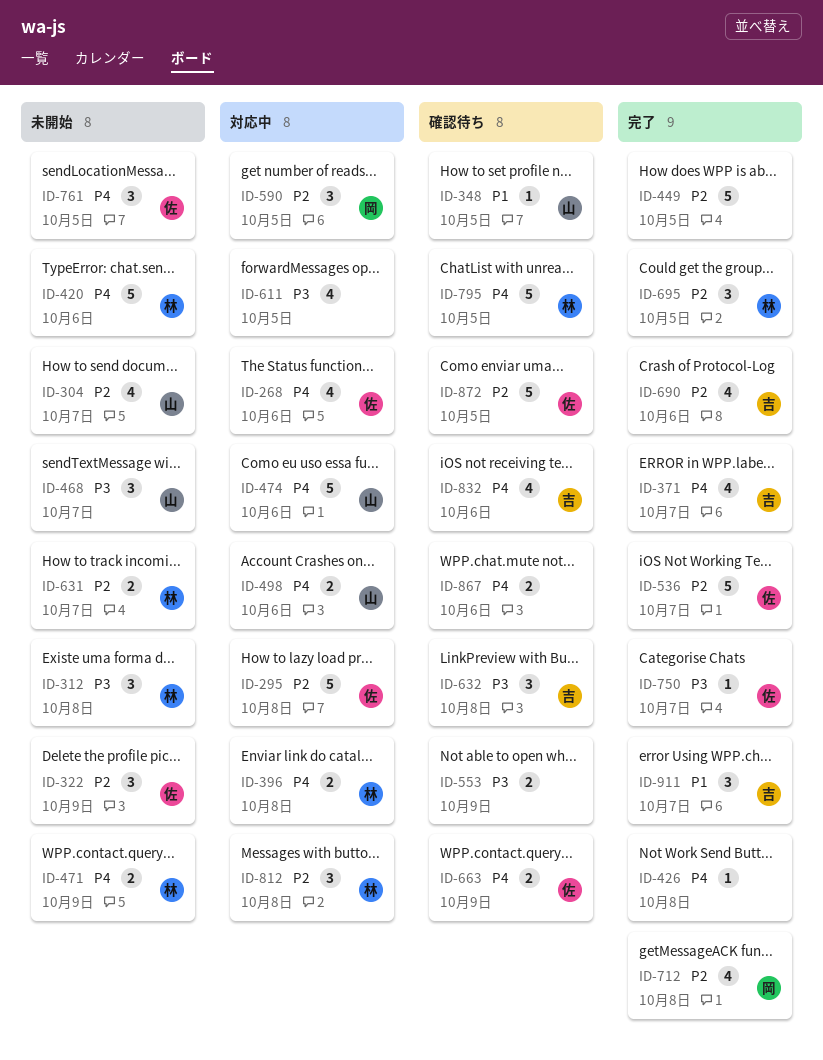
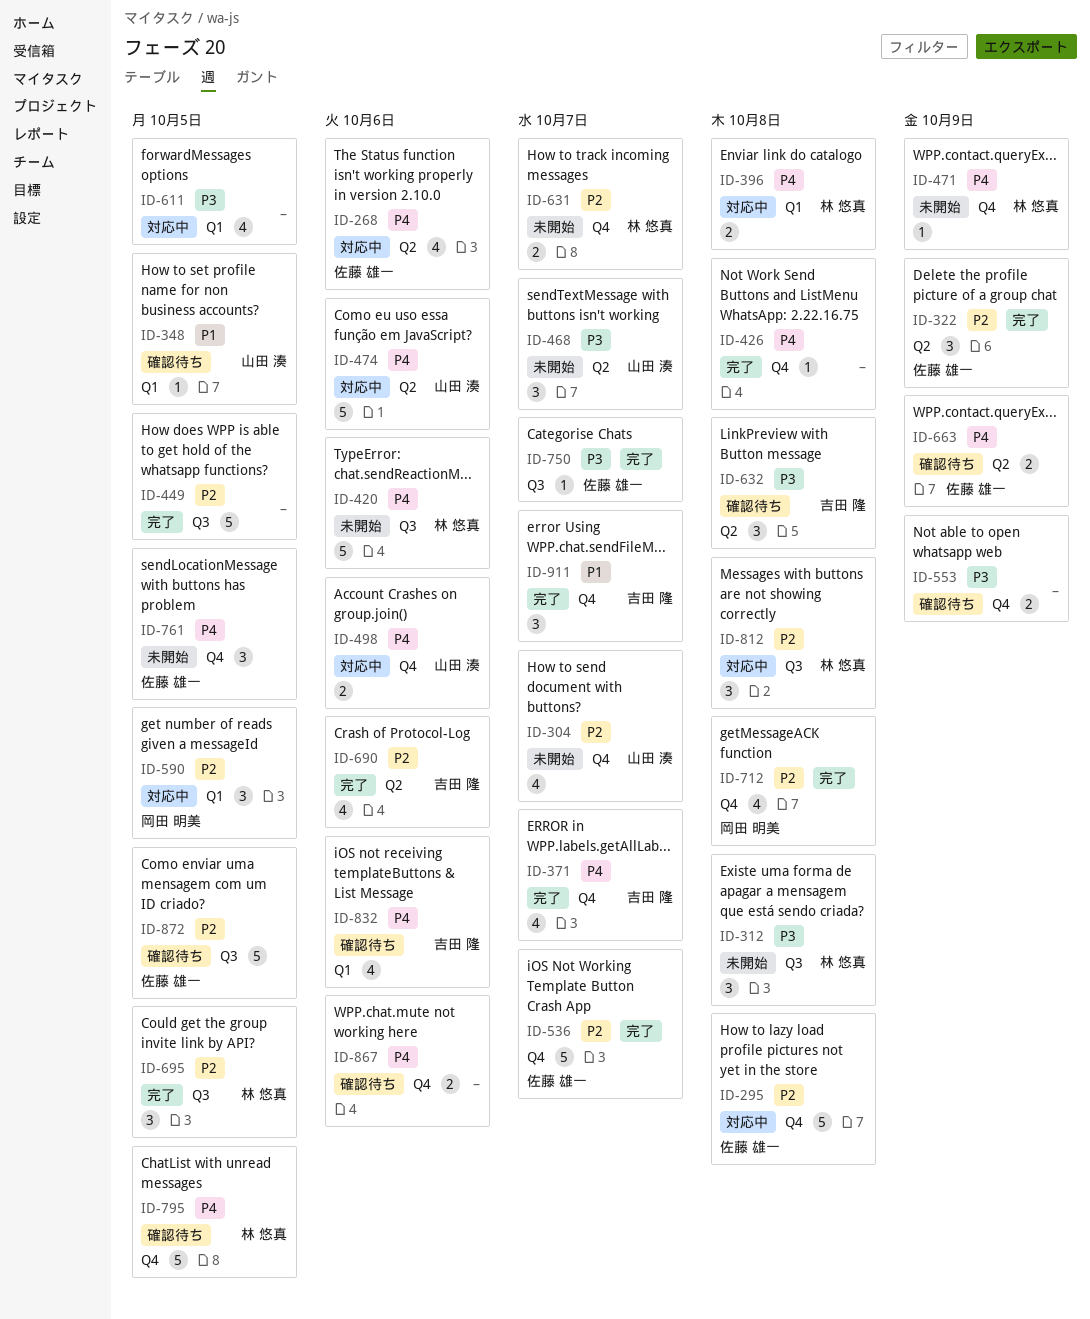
ID-322, status: 未開始 -> 完了
ID-471, estimate: 2 -> 1

